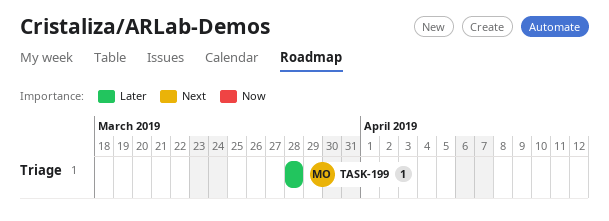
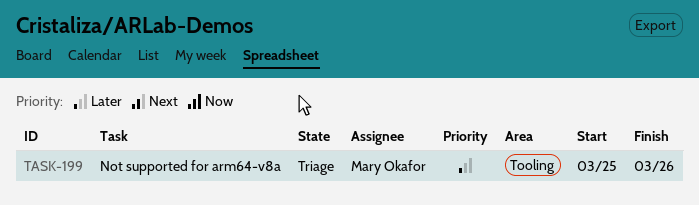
TASK-199, start: Mar 28 -> Mar 25
TASK-199, due: Mar 28 -> Mar 26

